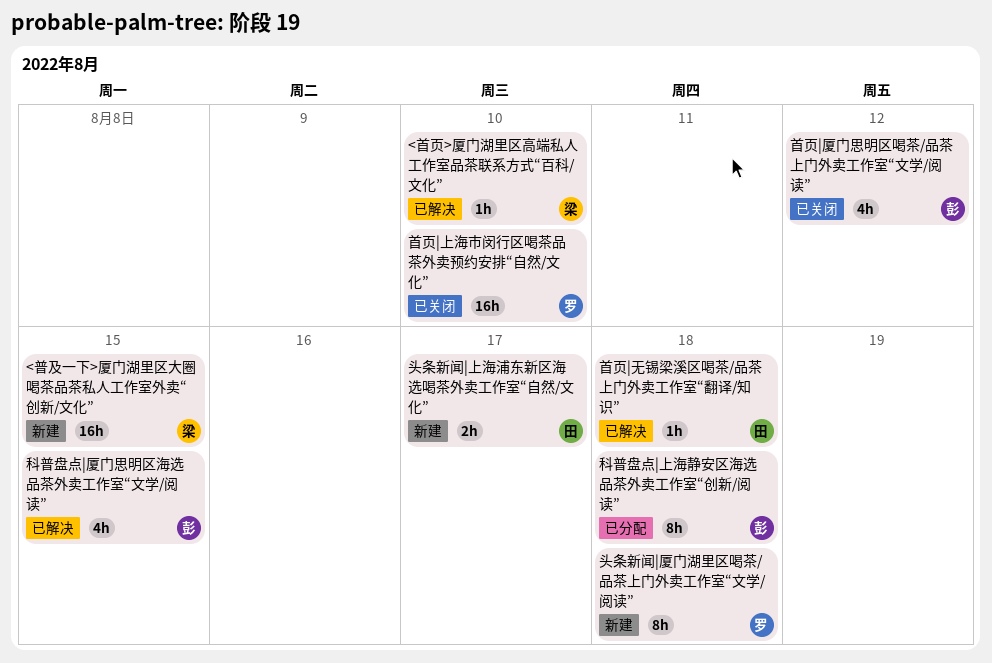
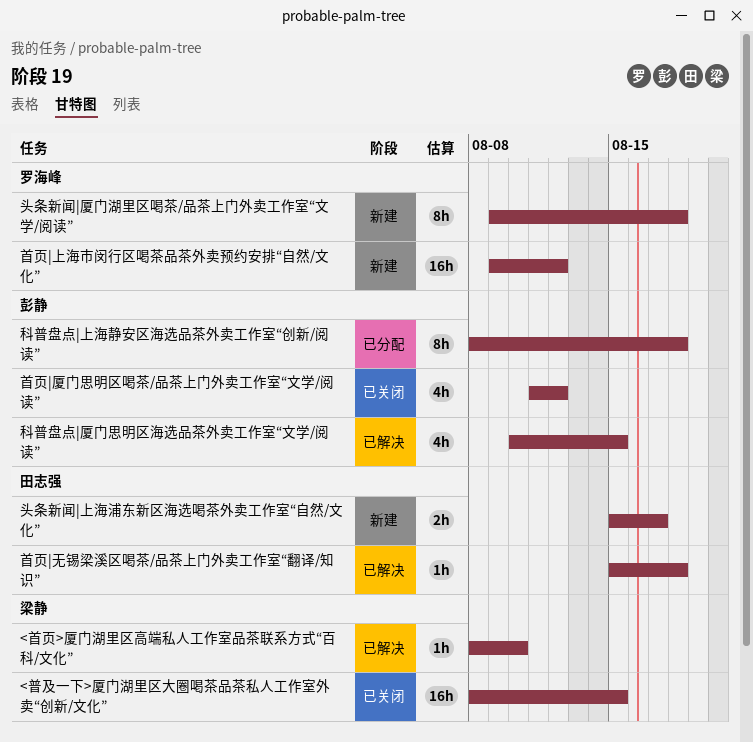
<普及一下>厦门湖里区大圈喝茶品茶私人工作室外卖“创新/文化”, status: 新建 -> 已关闭
首页|上海市闵行区喝茶品茶外卖预约安排“自然/文化”, status: 已关闭 -> 新建
首页|上海市闵行区喝茶品茶外卖预约安排“自然/文化”, due: Aug 10 -> Aug 12

